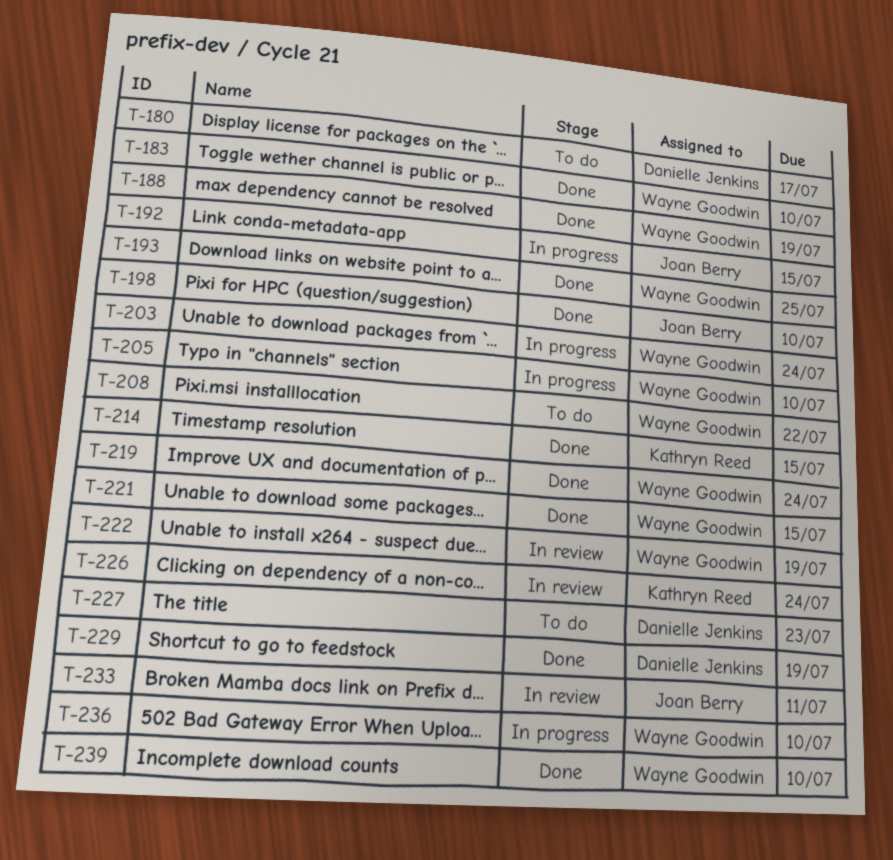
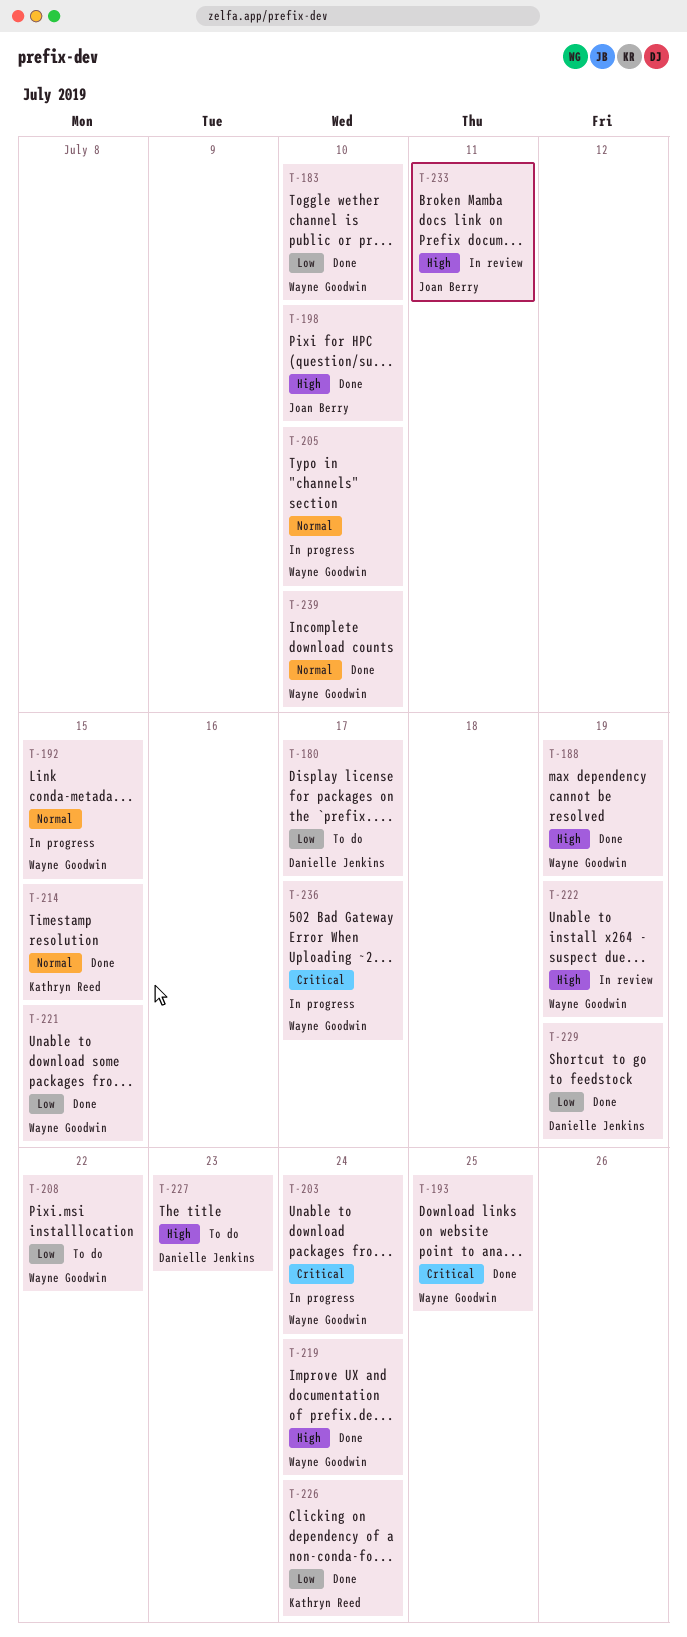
T-192, owner: Joan Berry -> Wayne Goodwin
T-226, status: In review -> Done
T-236, due: Jul 10 -> Jul 17

